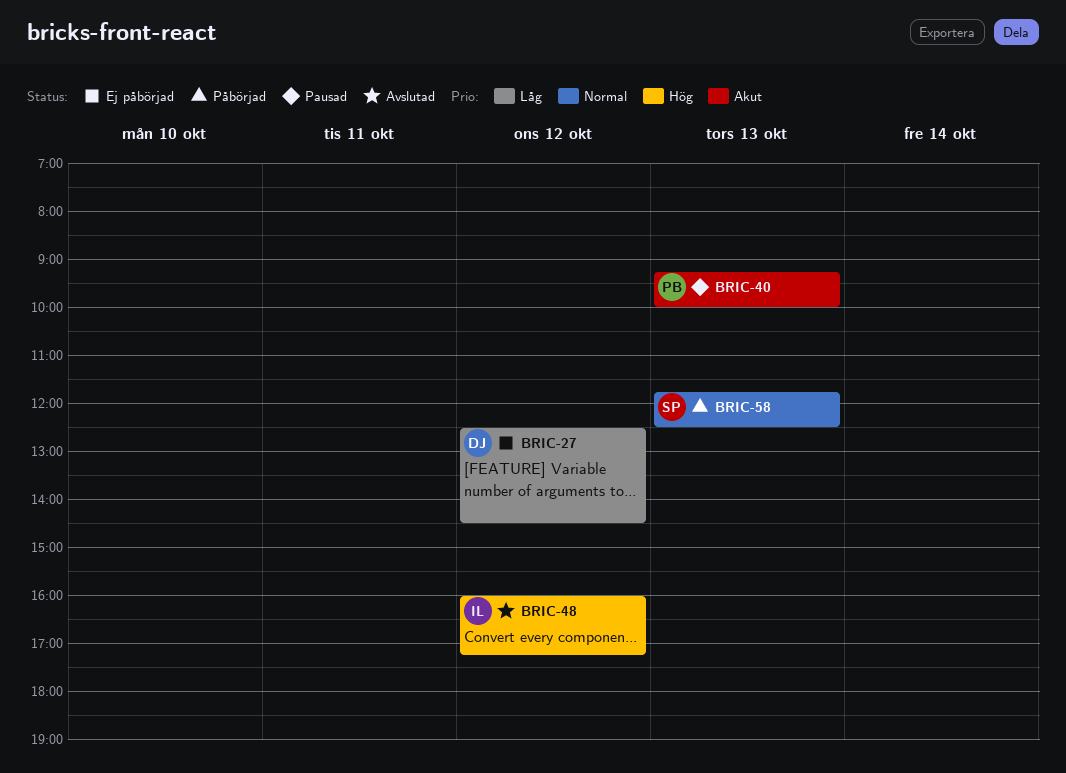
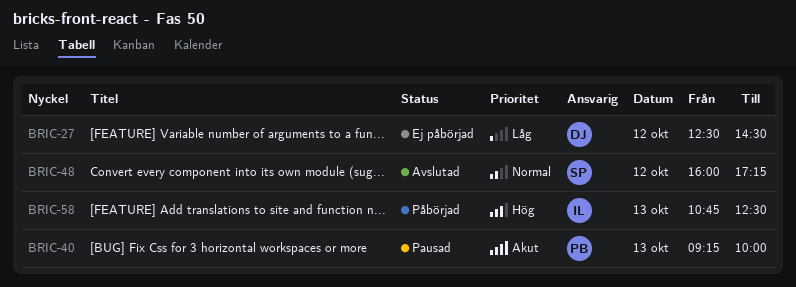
BRIC-48, owner: IL -> SP
BRIC-48, priority: Hög -> Normal
BRIC-58, owner: SP -> IL
BRIC-58, priority: Normal -> Hög
BRIC-58, begins: 11:45 -> 10:45

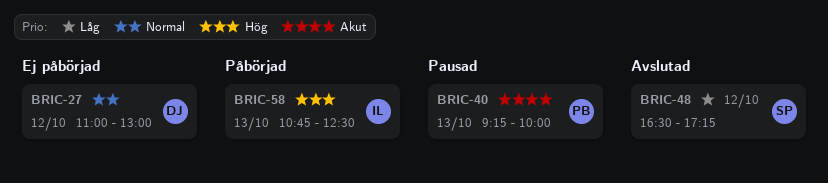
BRIC-27, priority: Låg -> Normal
BRIC-27, begins: 12:30 -> 11:00
BRIC-27, ends: 14:30 -> 13:00
BRIC-48, priority: Normal -> Låg
BRIC-48, begins: 16:00 -> 16:30

